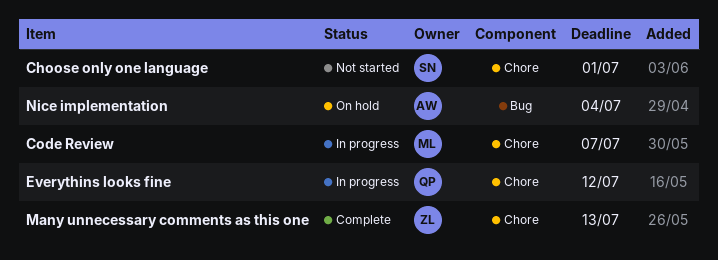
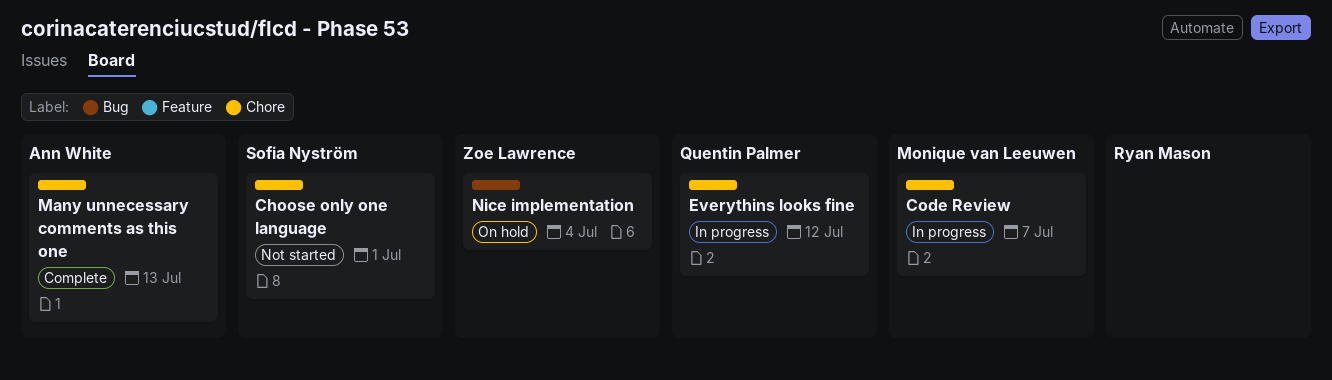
Many unnecessary comments as this one, owner: Zoe Lawrence -> Ann White
Nice implementation, owner: Ann White -> Zoe Lawrence

